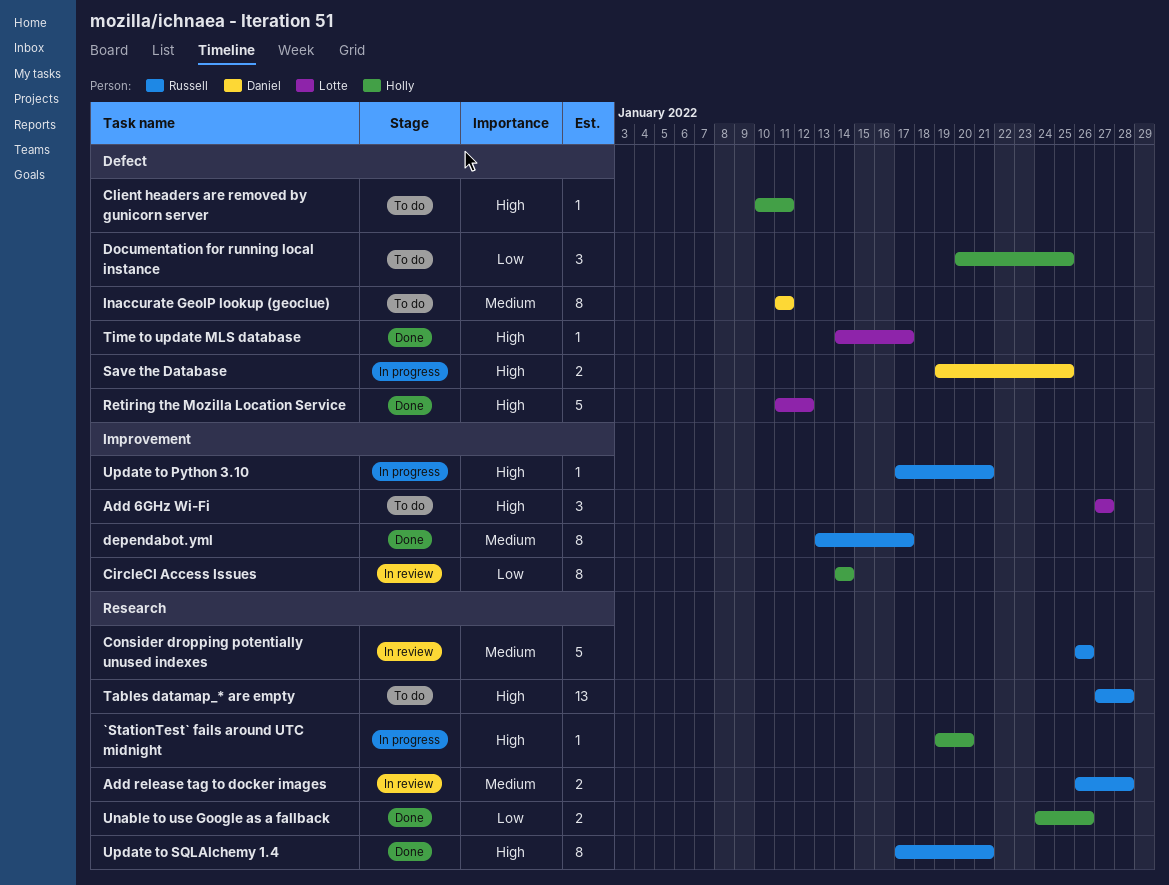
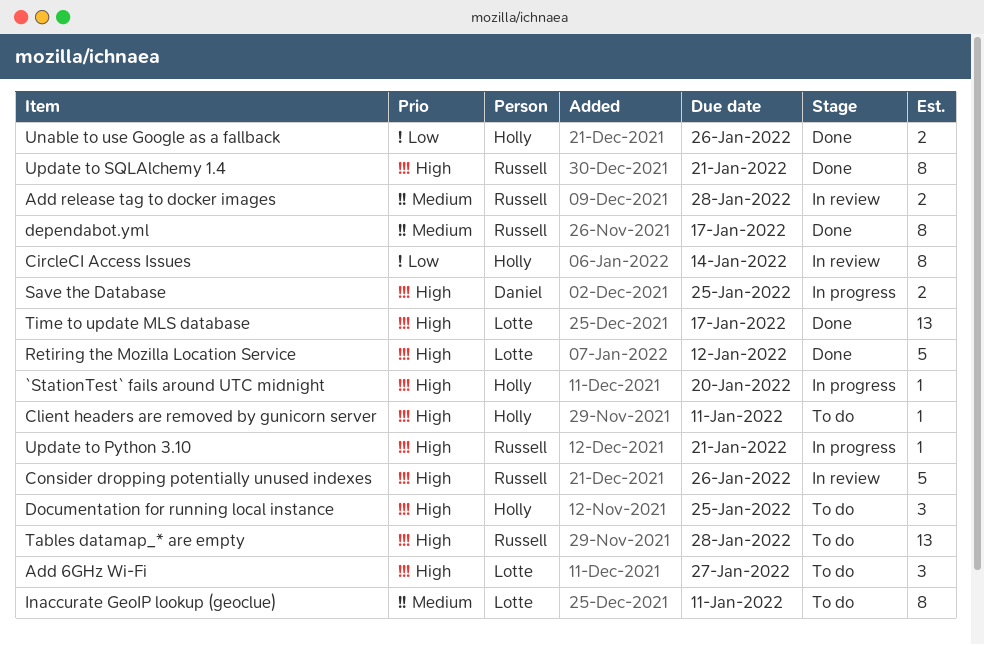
Consider dropping potentially unused indexes, priority: Medium -> High
Documentation for running local instance, priority: Low -> High
Inaccurate GeoIP lookup (geoclue), owner: Daniel -> Lotte
Time to update MLS database, estimate: 1 -> 13

